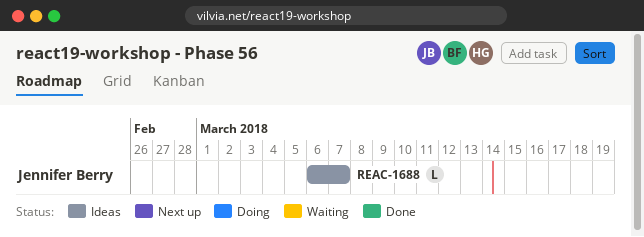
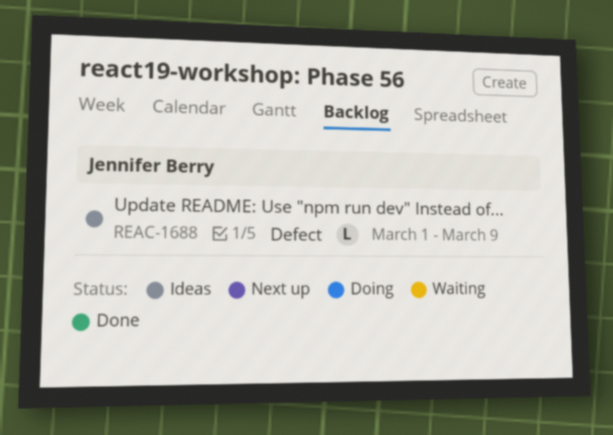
REAC-1688, start: Mar 6 -> Mar 1
REAC-1688, due: Mar 7 -> Mar 9

